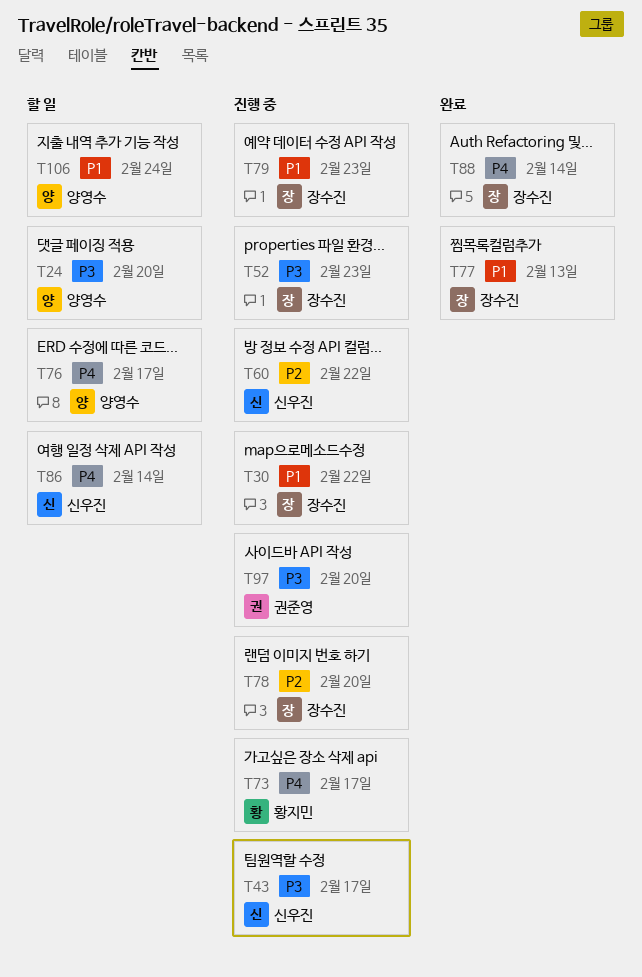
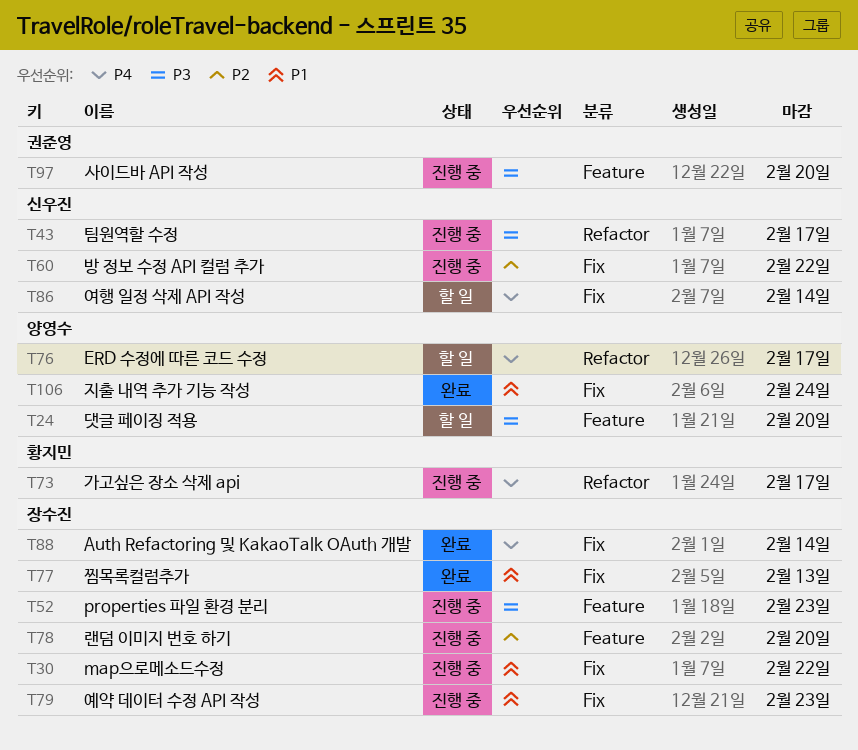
T106, status: 할 일 -> 완료

